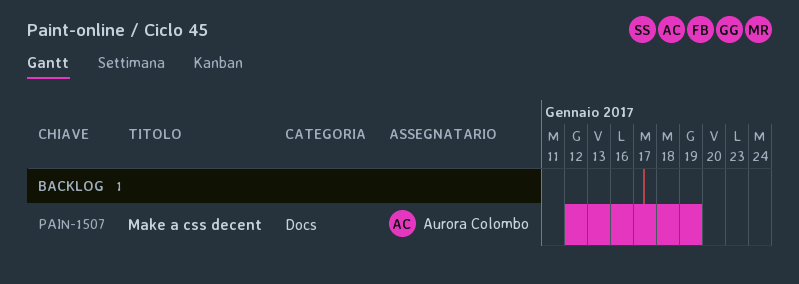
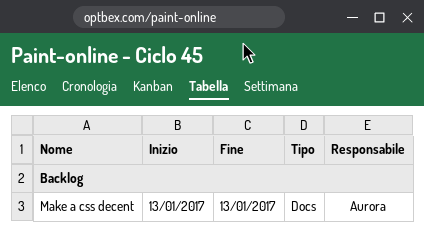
Make a css decent, start: Jan 12 -> Jan 13
Make a css decent, due: Jan 19 -> Jan 13

